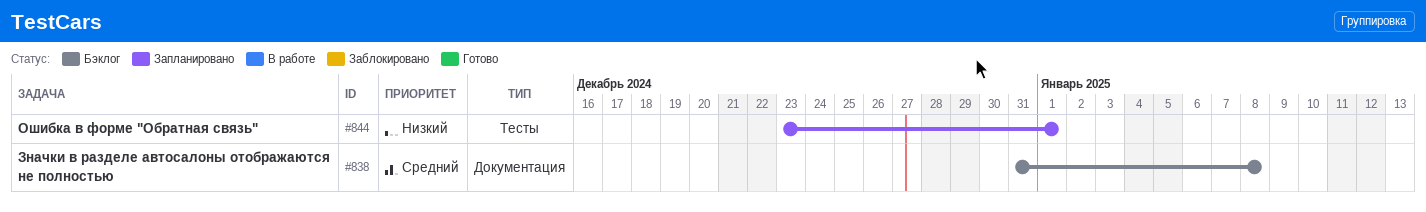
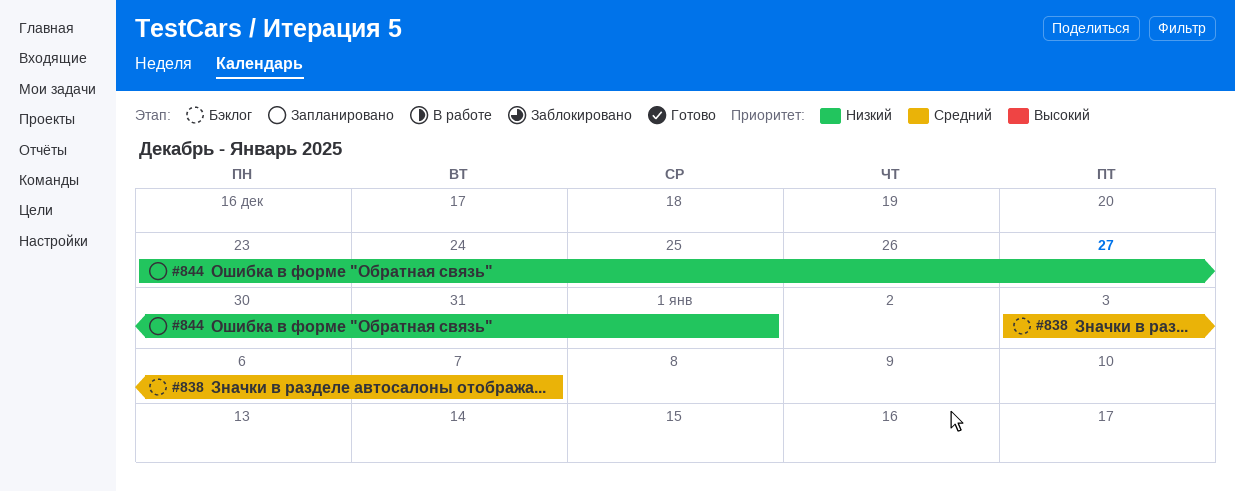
#838, start: Dec 31 -> Jan 3
#838, due: Jan 8 -> Jan 7

